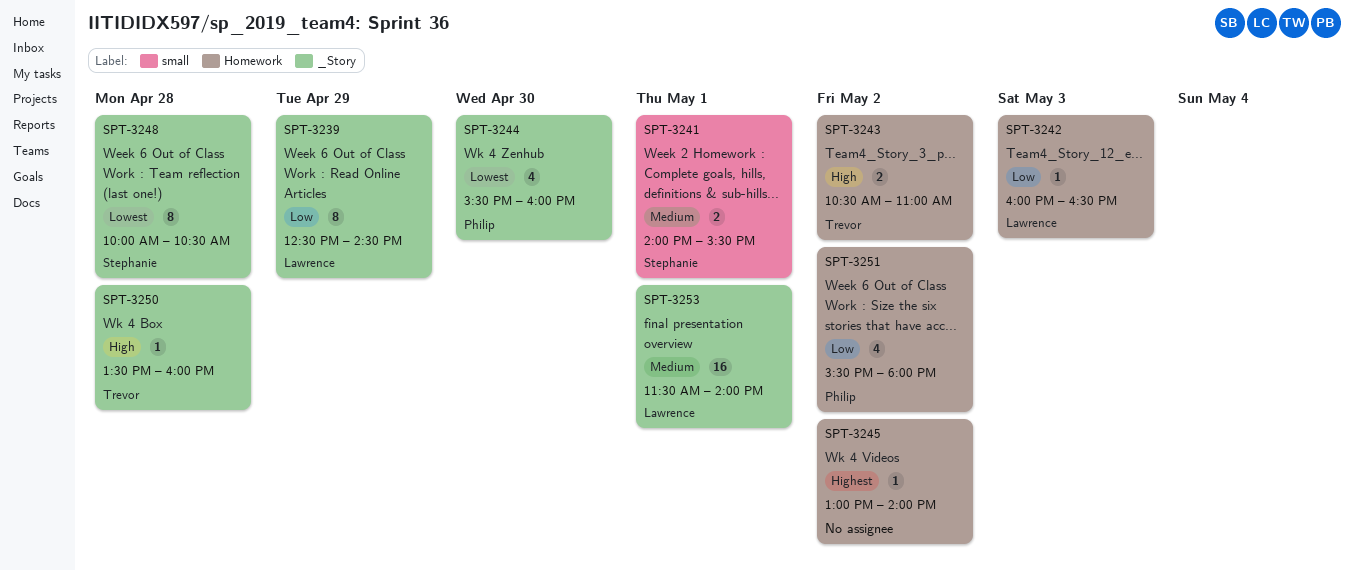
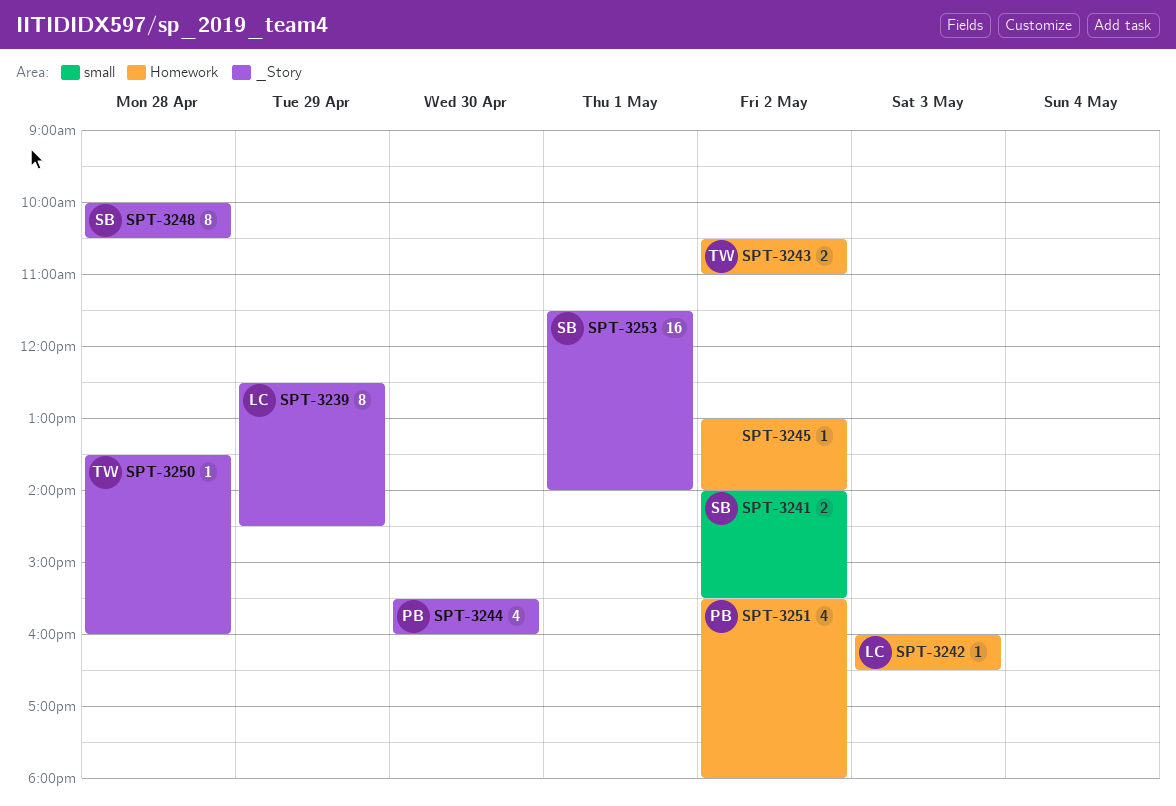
SPT-3241, day: May 1 -> May 2
SPT-3253, owner: Lawrence -> Stephanie

